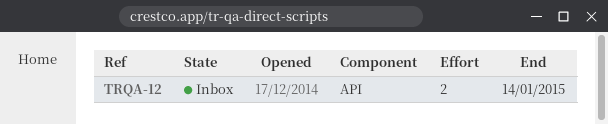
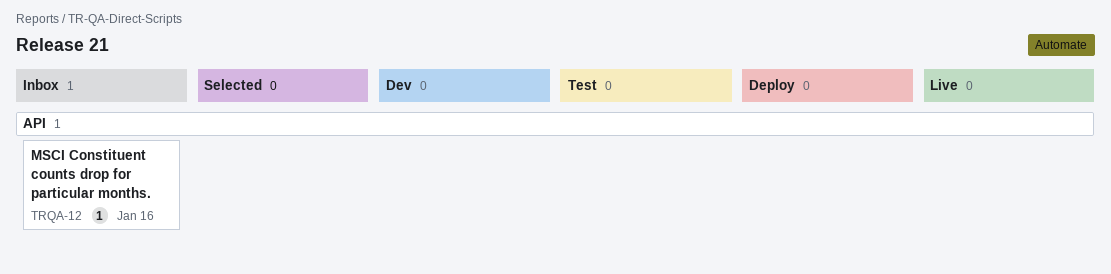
TRQA-12, estimate: 2 -> 1
TRQA-12, due: Jan 14 -> Jan 16

